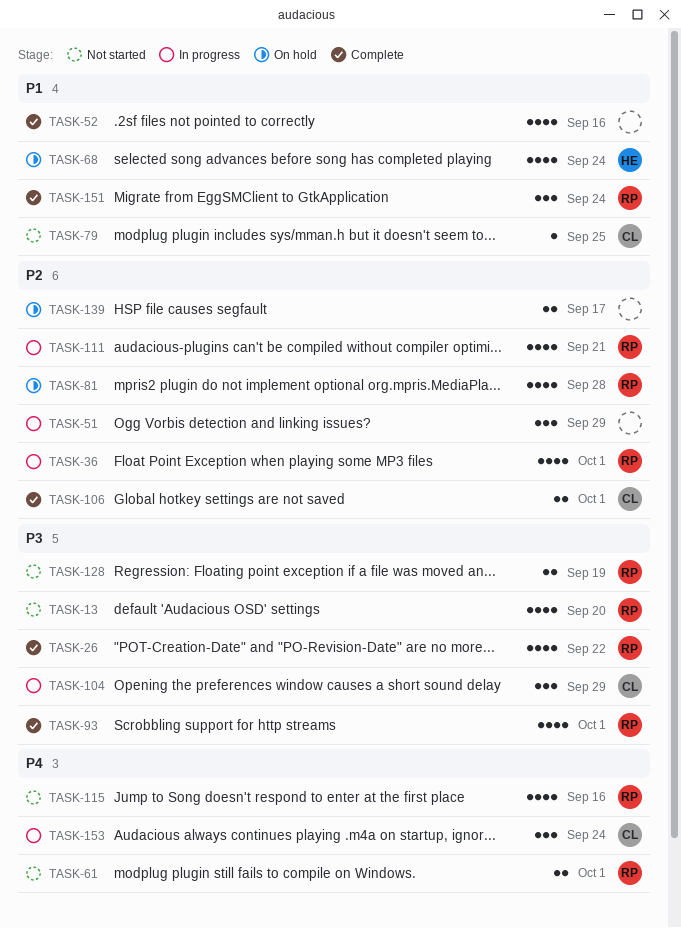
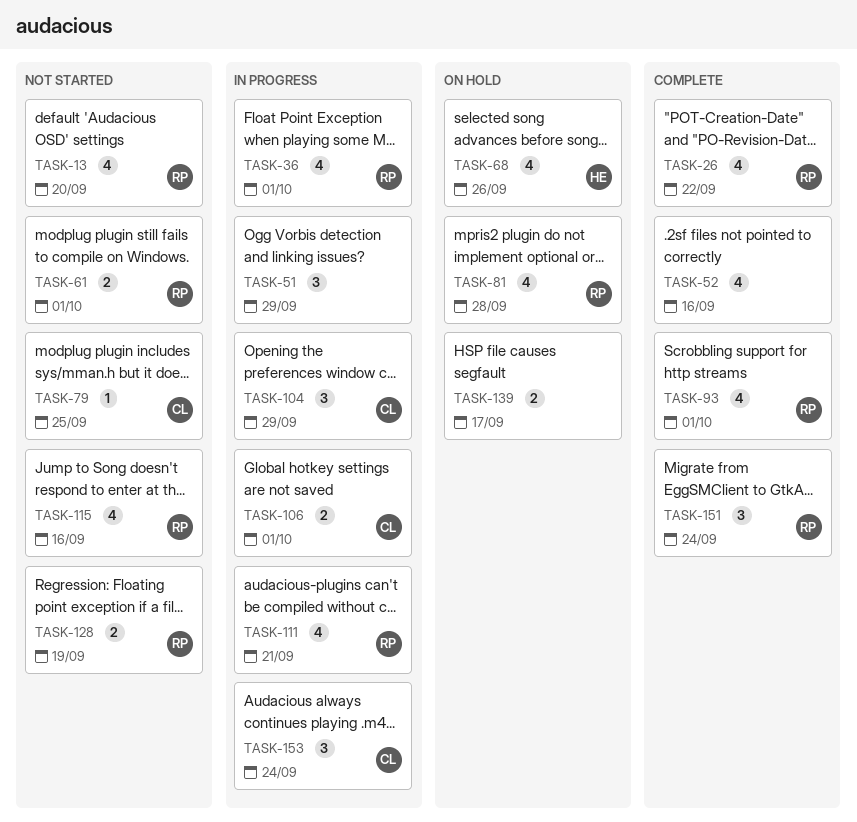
TASK-68, due: Sep 24 -> Sep 26
TASK-106, status: Complete -> In progress

